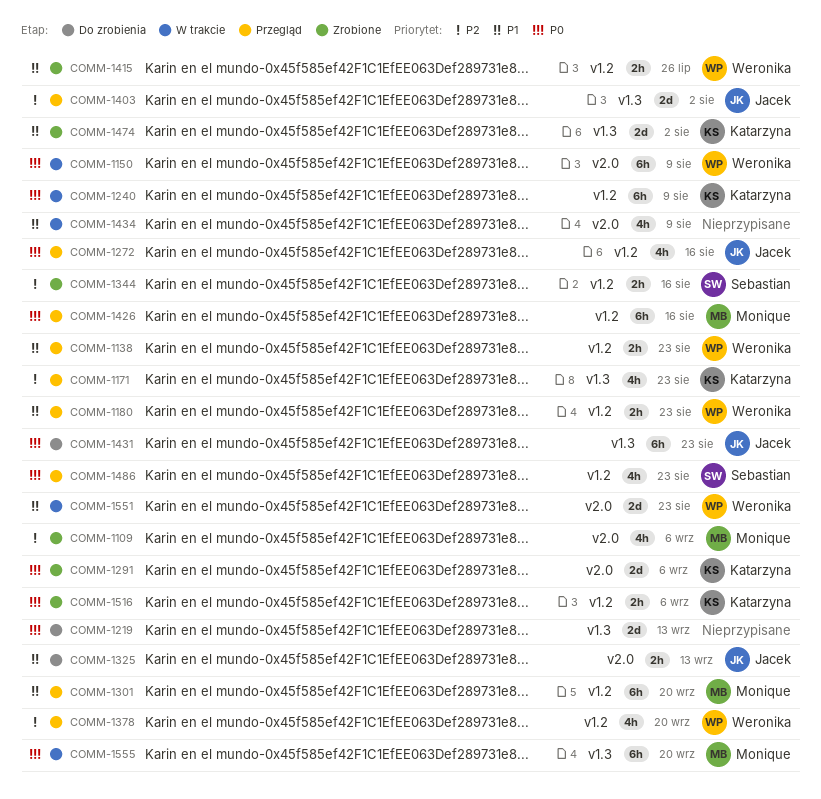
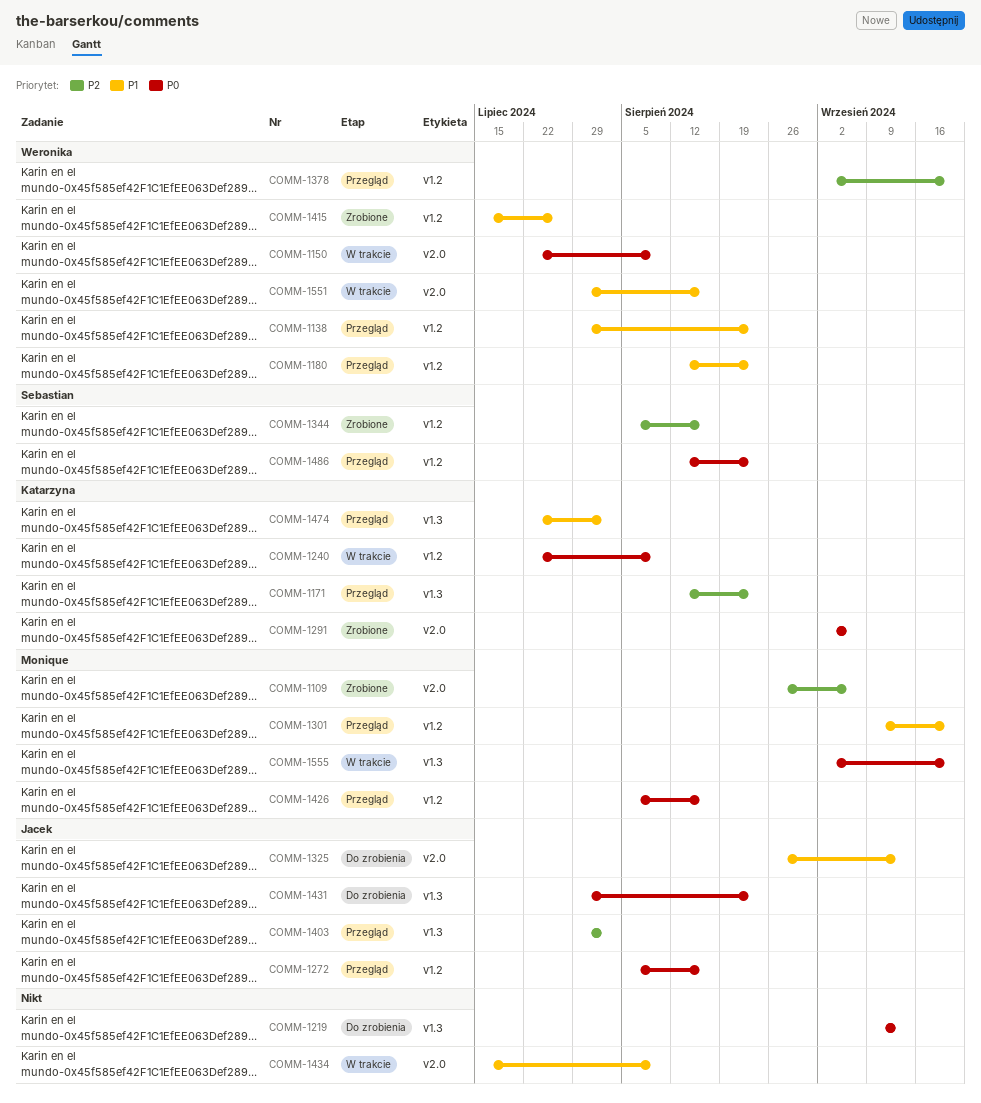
COMM-1474, status: Zrobione -> Przegląd
COMM-1516: present -> none
COMM-1551, due: Aug 23 -> Aug 16

